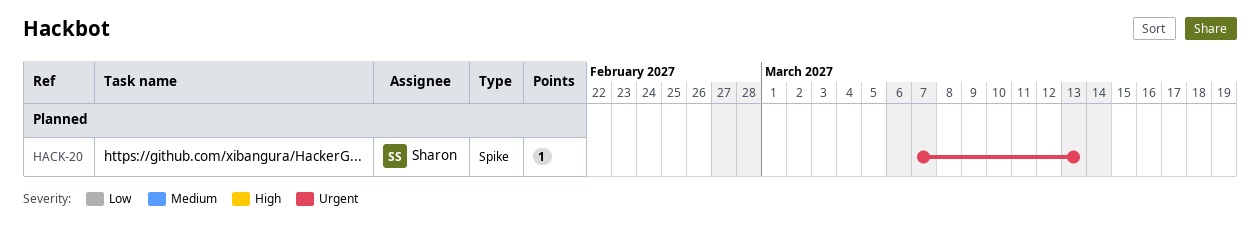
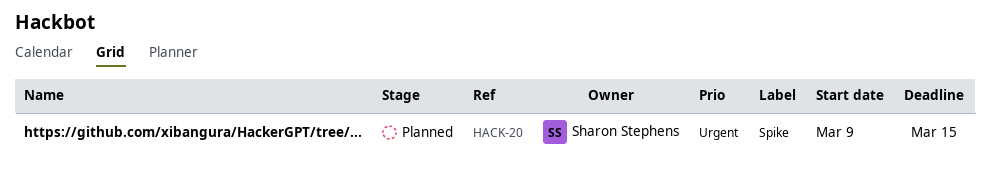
HACK-20, start: Mar 7 -> Mar 9
HACK-20, due: Mar 13 -> Mar 15

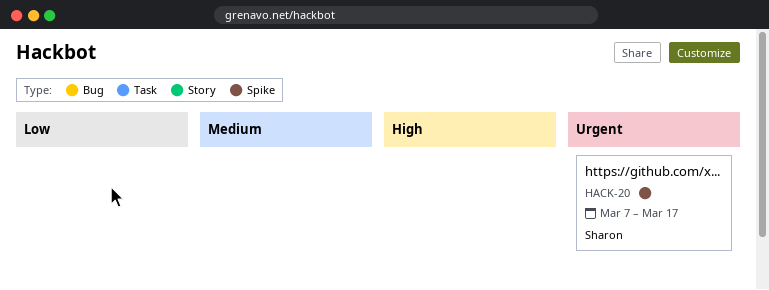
HACK-20, start: Mar 9 -> Mar 7
HACK-20, due: Mar 15 -> Mar 17

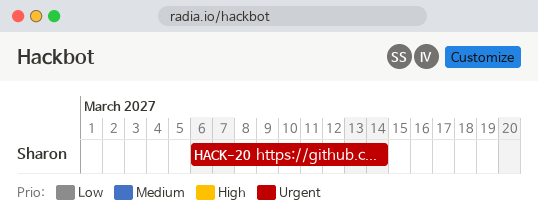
HACK-20, start: Mar 7 -> Mar 6
HACK-20, due: Mar 17 -> Mar 14

